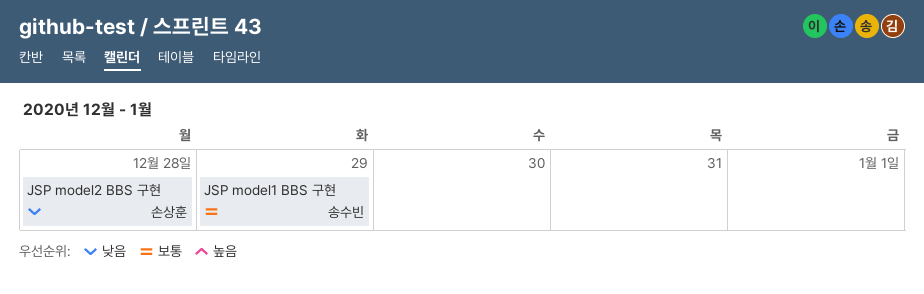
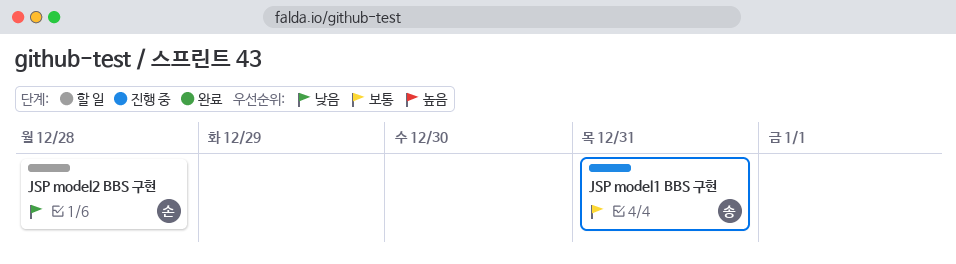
JSP model1 BBS 구현, due: Dec 29 -> Dec 31

